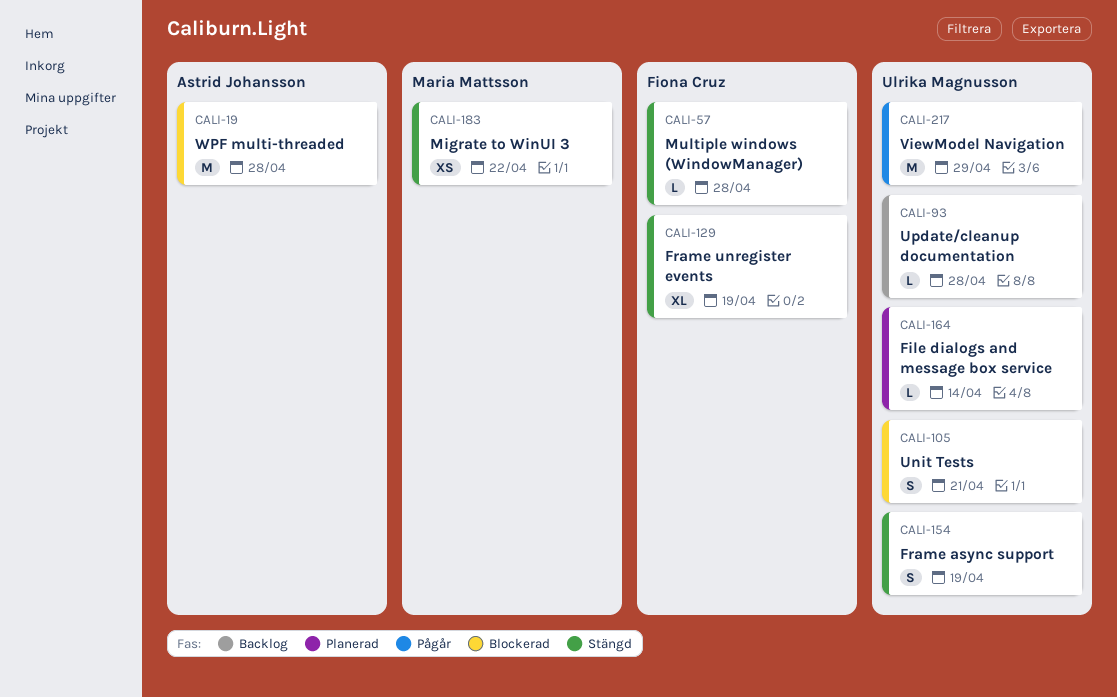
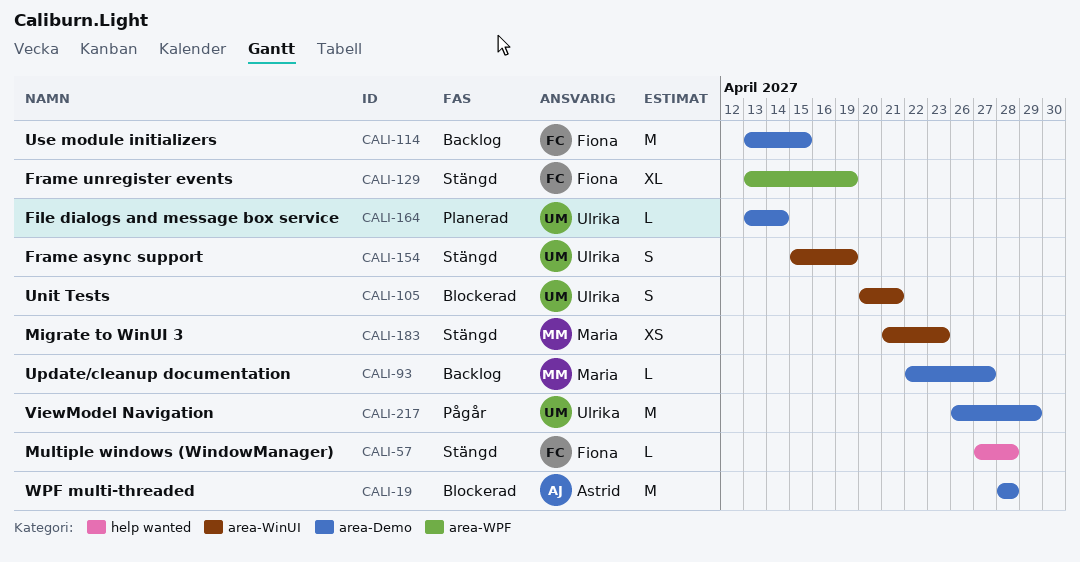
CALI-93, owner: Ulrika Magnusson -> Maria Mattsson
CALI-93, due: Apr 28 -> Apr 27
CALI-114: none -> present
CALI-183, due: Apr 22 -> Apr 23

